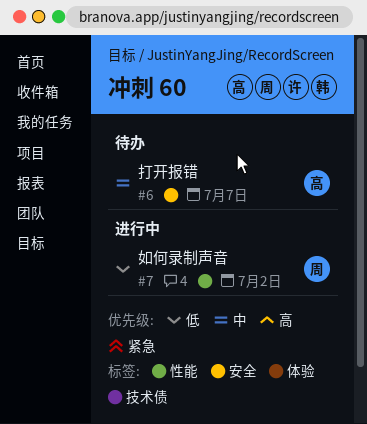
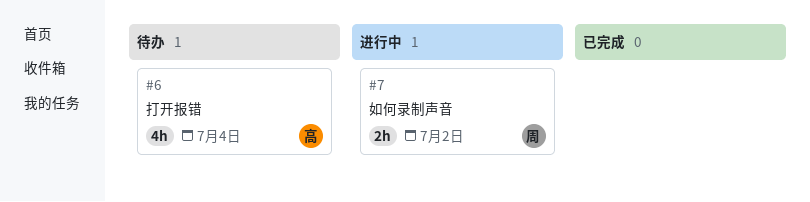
#6, due: Jul 7 -> Jul 4

